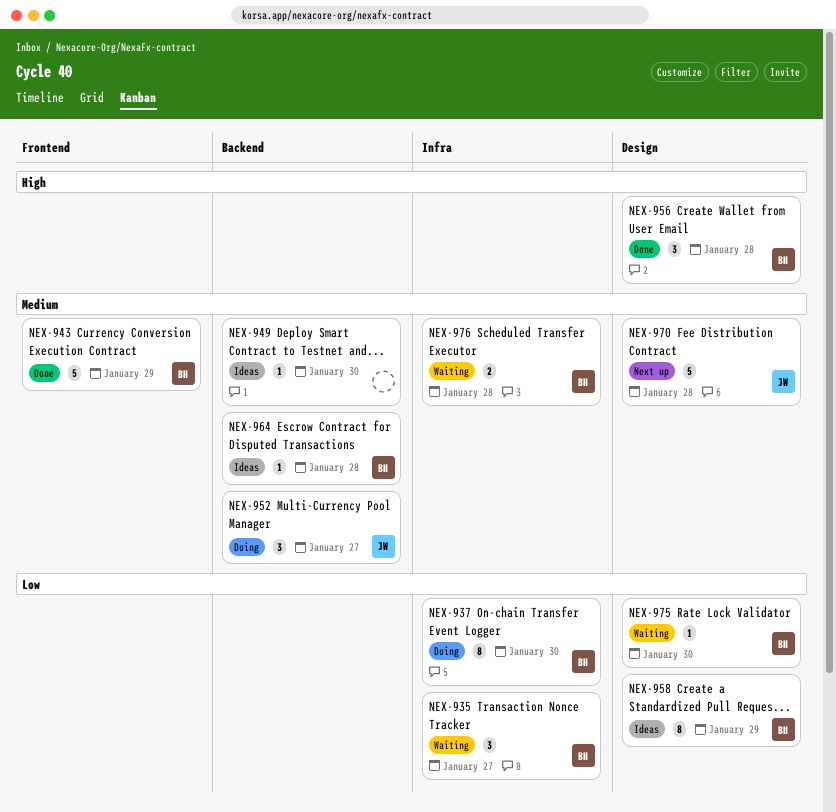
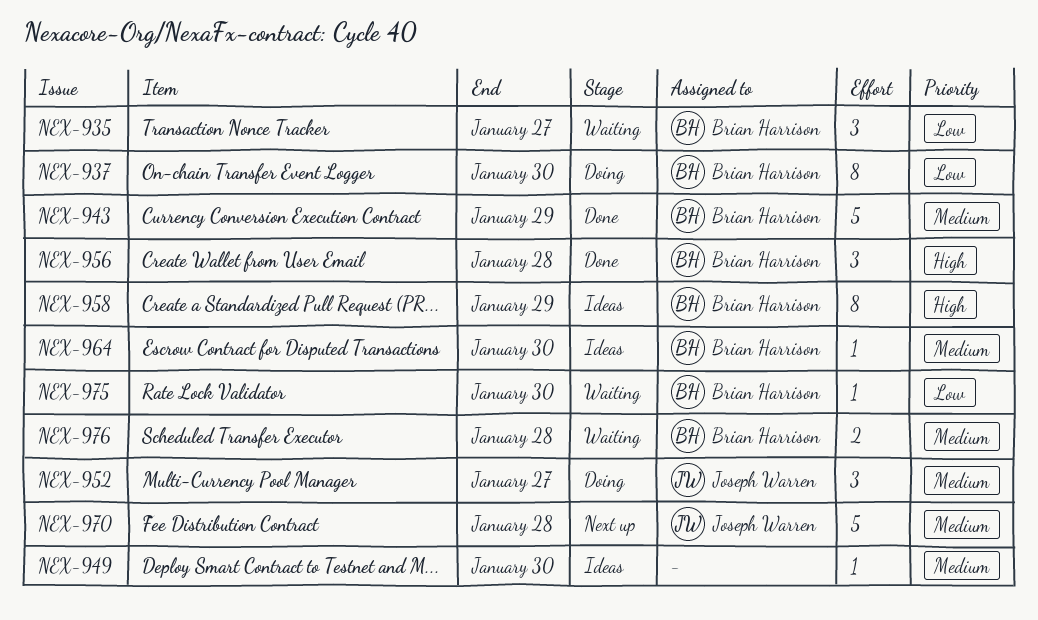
NEX-958, priority: Low -> High
NEX-964, due: Jan 28 -> Jan 30

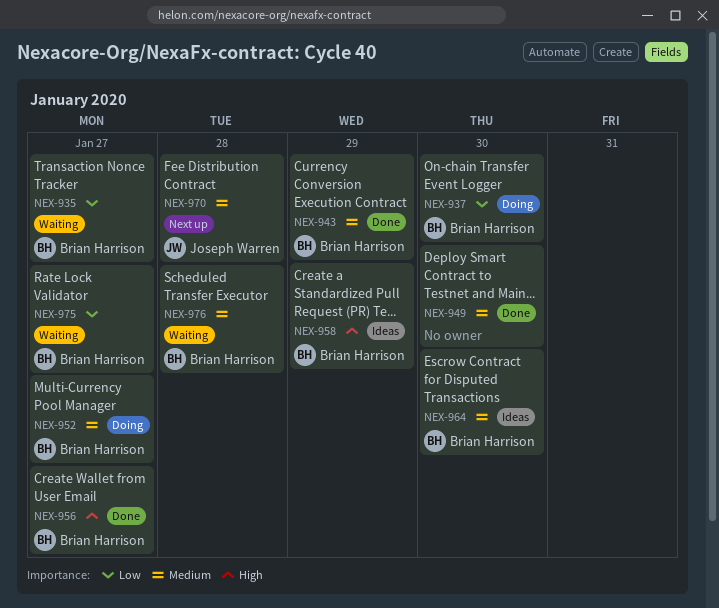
NEX-949, status: Ideas -> Done
NEX-952, owner: Joseph Warren -> Brian Harrison
NEX-956, due: Jan 28 -> Jan 27
NEX-975, due: Jan 30 -> Jan 27

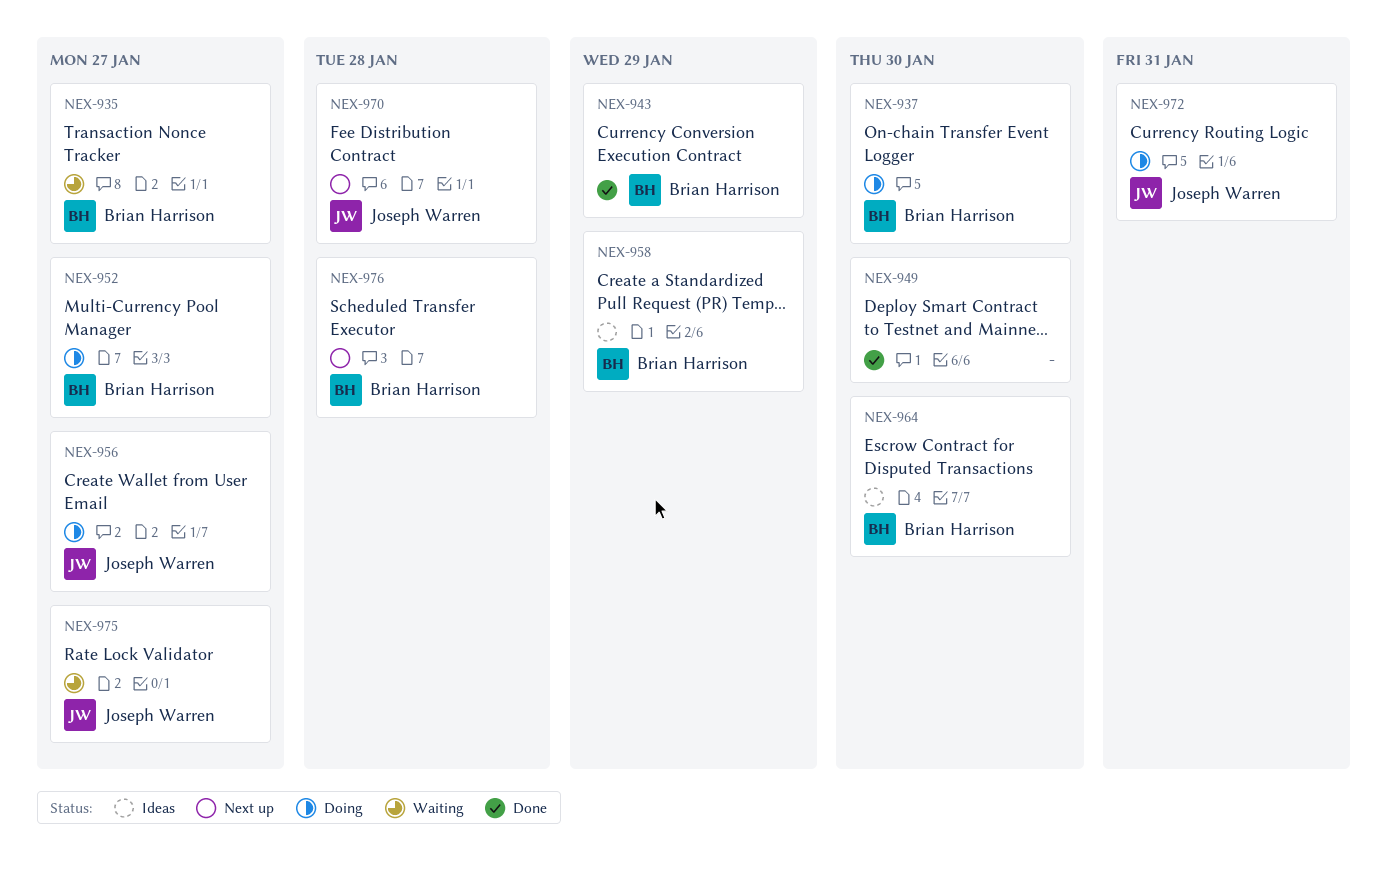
NEX-956, status: Done -> Doing
NEX-956, owner: Brian Harrison -> Joseph Warren
NEX-972: none -> present
NEX-975, owner: Brian Harrison -> Joseph Warren
NEX-976, status: Waiting -> Next up

